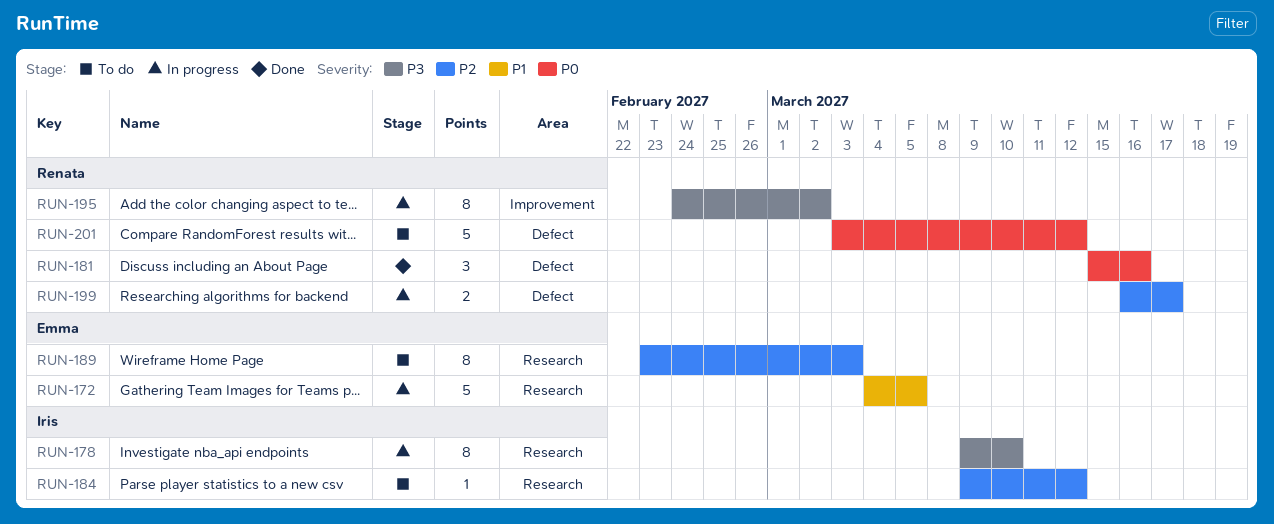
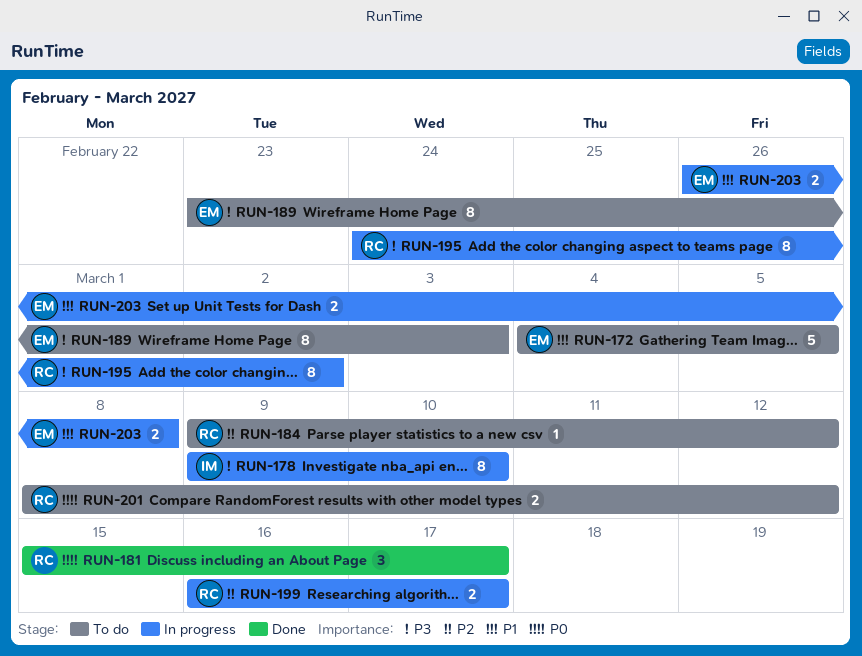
RUN-172, status: In progress -> To do
RUN-181, due: Mar 16 -> Mar 17
RUN-184, owner: Iris -> Renata
RUN-189, priority: P2 -> P3
RUN-201, estimate: 5 -> 2
RUN-201, start: Mar 3 -> Mar 8
RUN-203: none -> present

